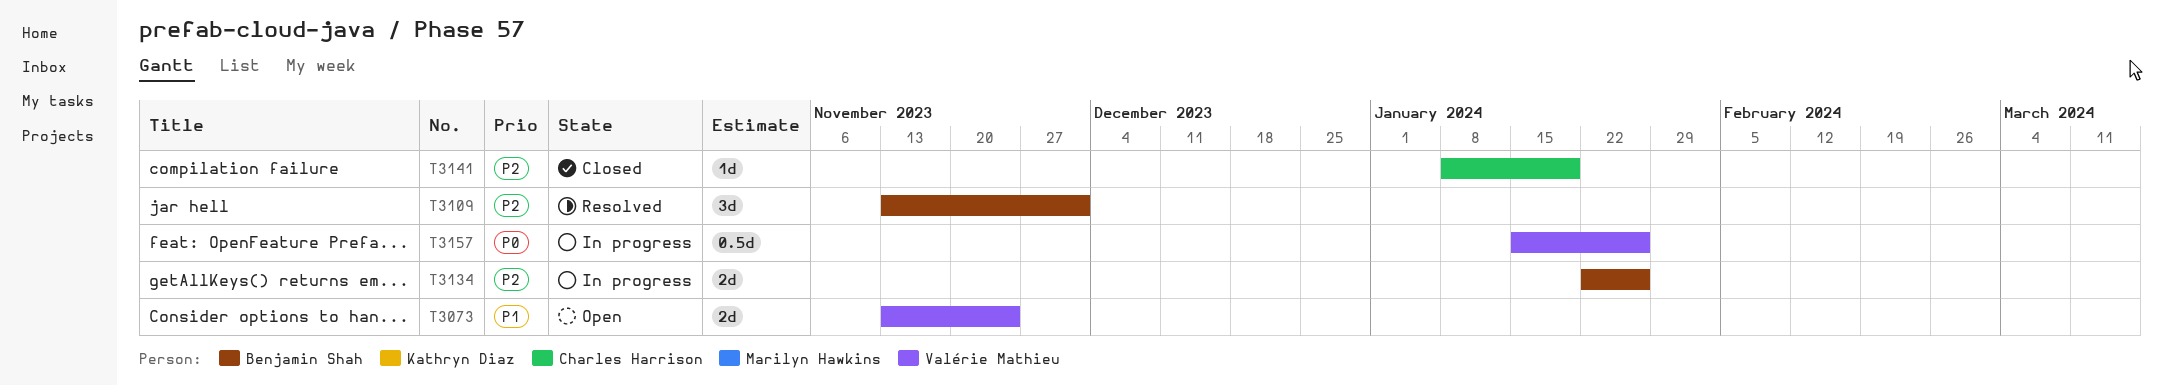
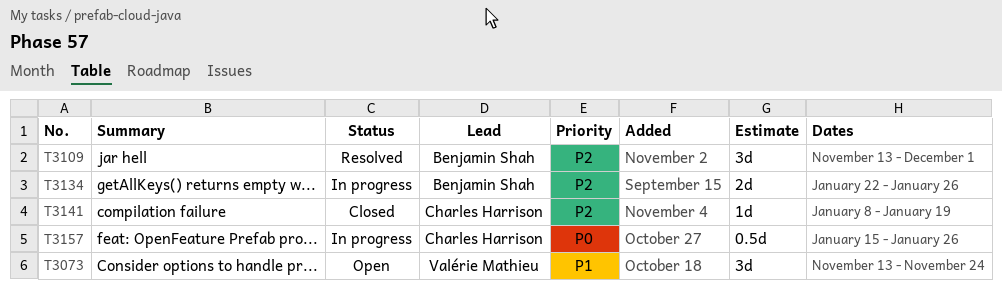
T3073, estimate: 2d -> 3d
T3157, owner: Valérie Mathieu -> Charles Harrison

